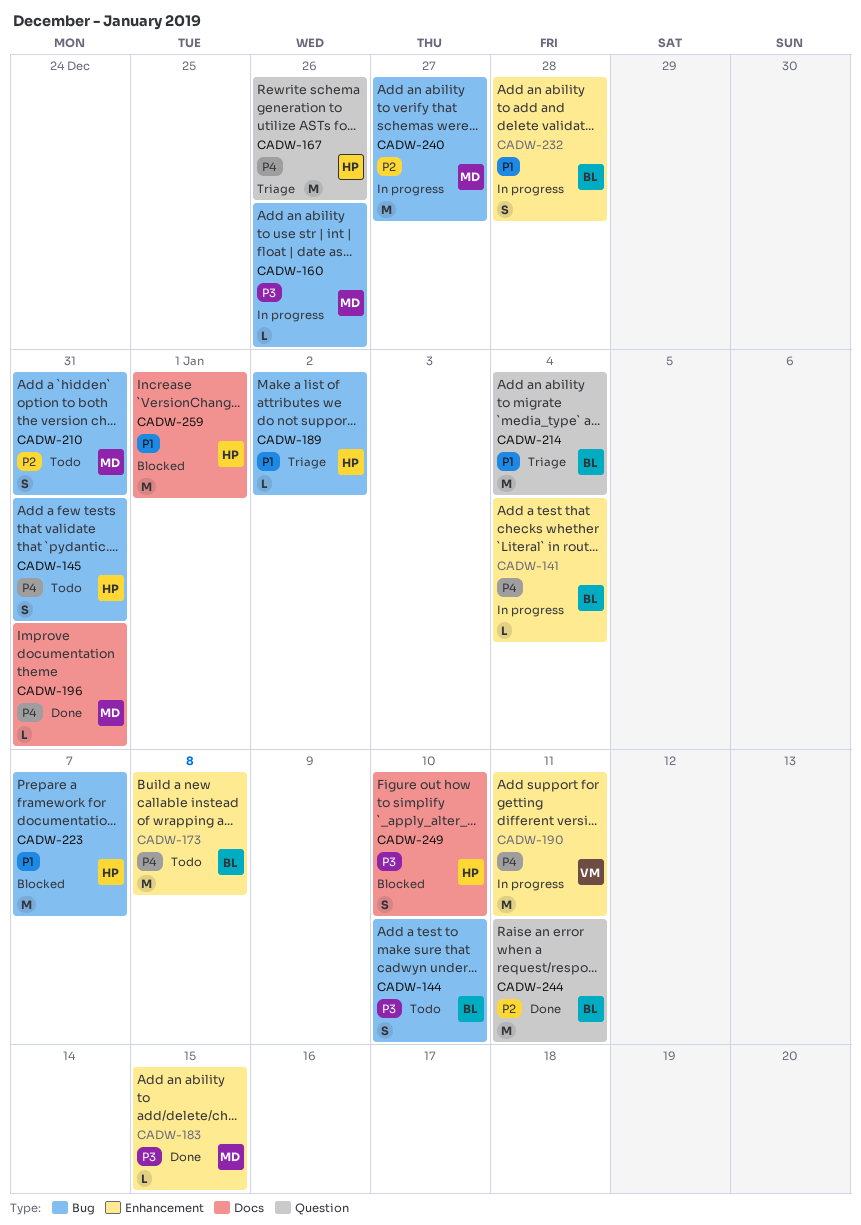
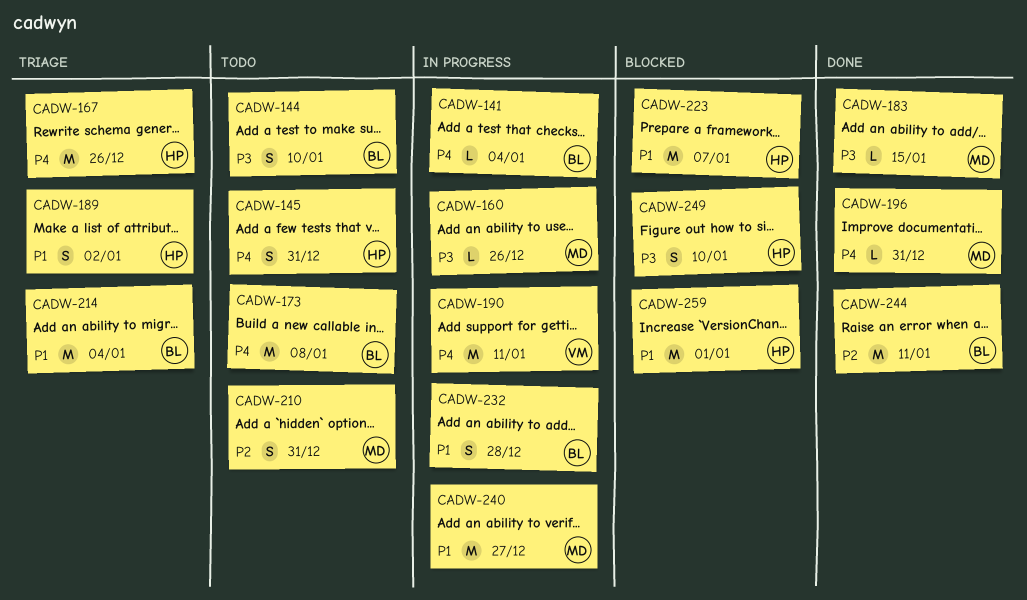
CADW-189, estimate: L -> S
CADW-240, priority: P2 -> P1

